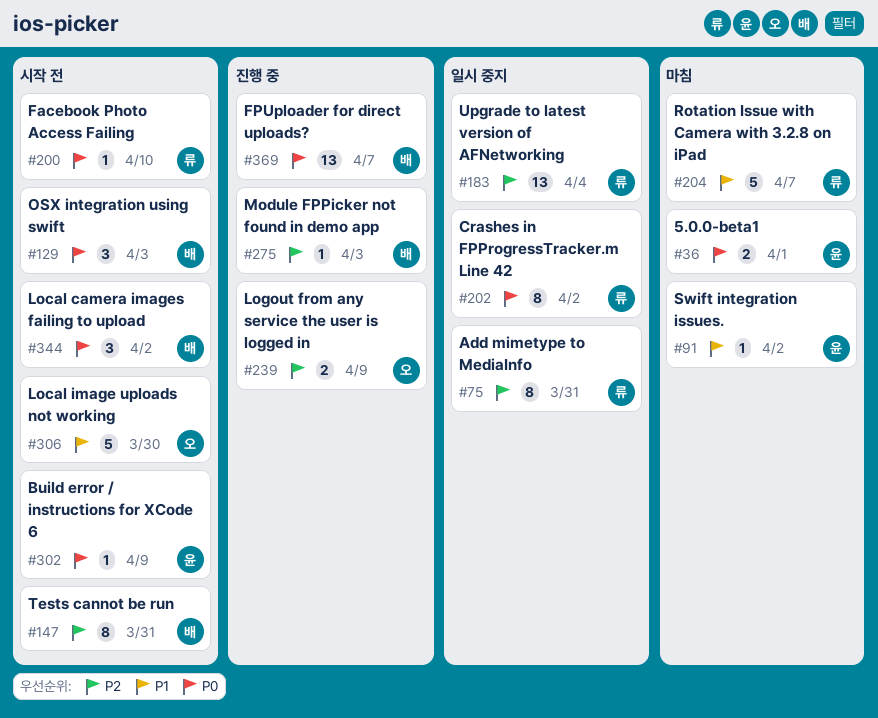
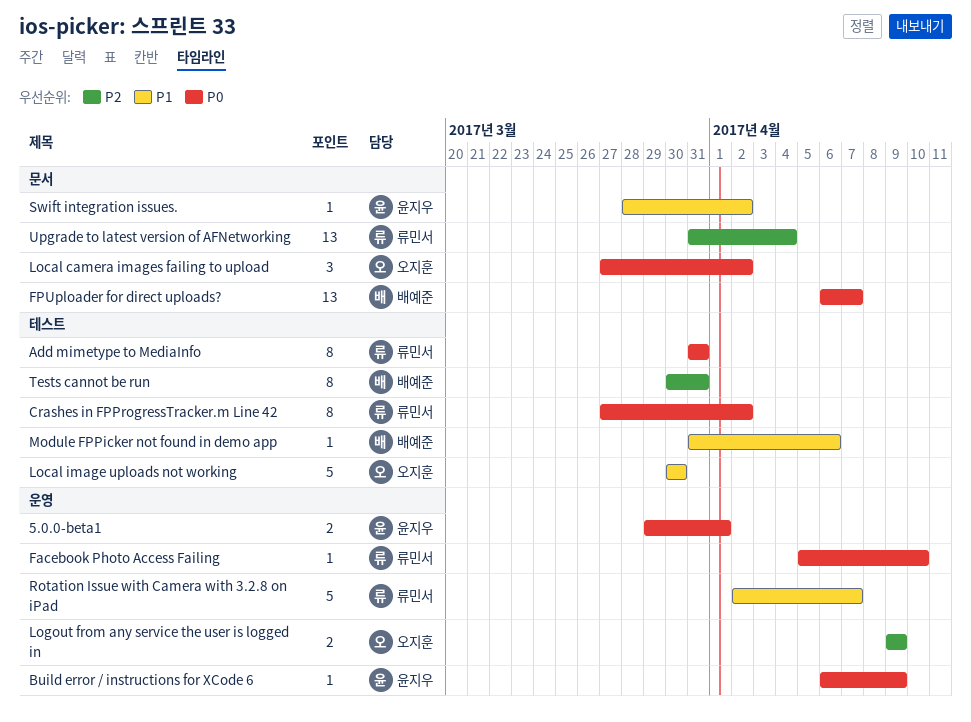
Add mimetype to MediaInfo, priority: P2 -> P0
Local camera images failing to upload, owner: 배예준 -> 오지훈
Module FPPicker not found in demo app, priority: P2 -> P1
Module FPPicker not found in demo app, due: Apr 3 -> Apr 6
OSX integration using swift: present -> none

